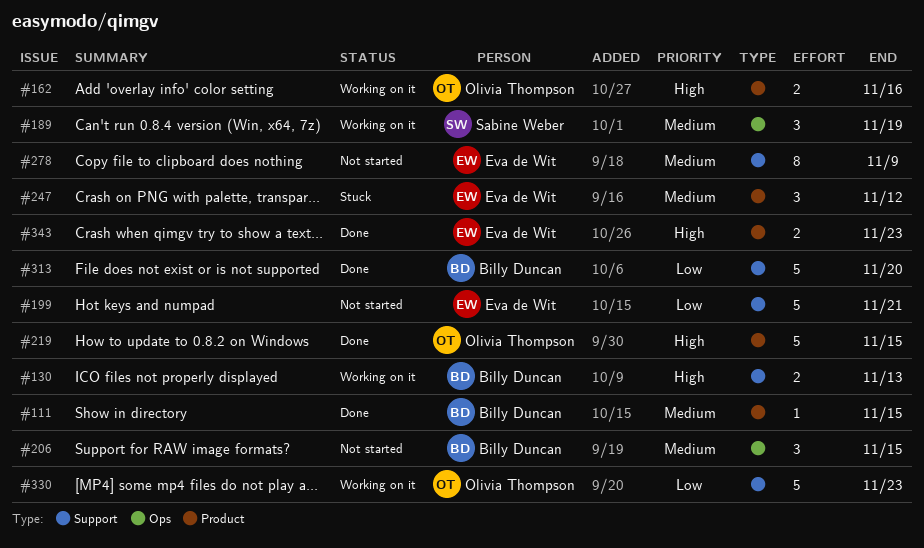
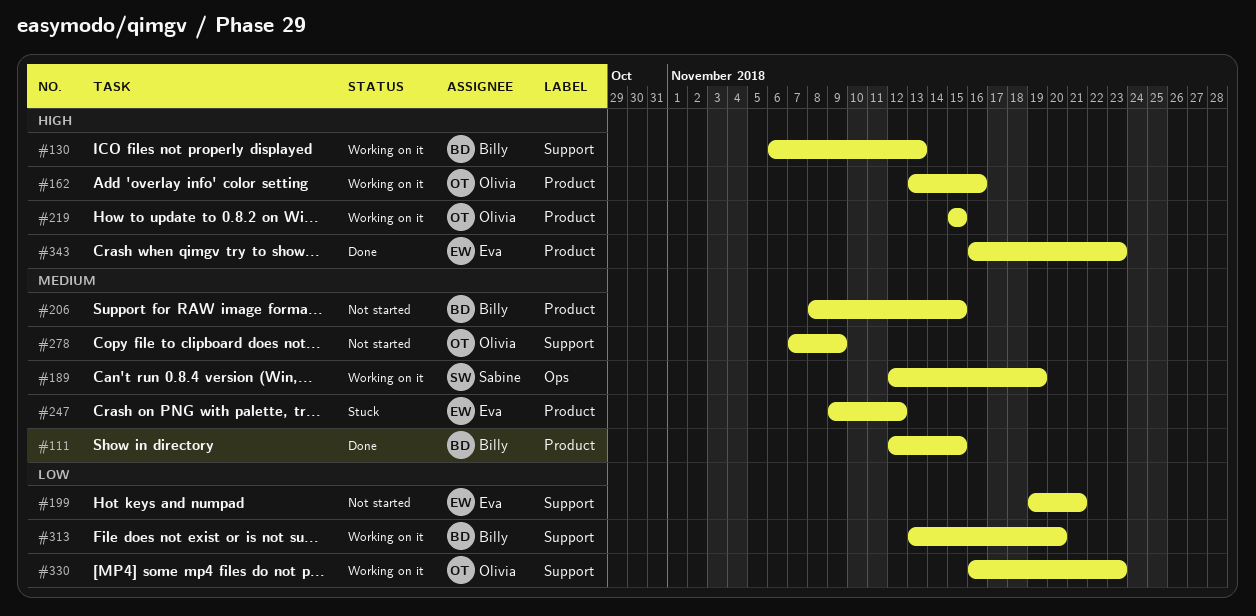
#206, label: Ops -> Product
#219, status: Done -> Working on it
#278, owner: Eva de Wit -> Olivia Thompson
#313, status: Done -> Working on it

